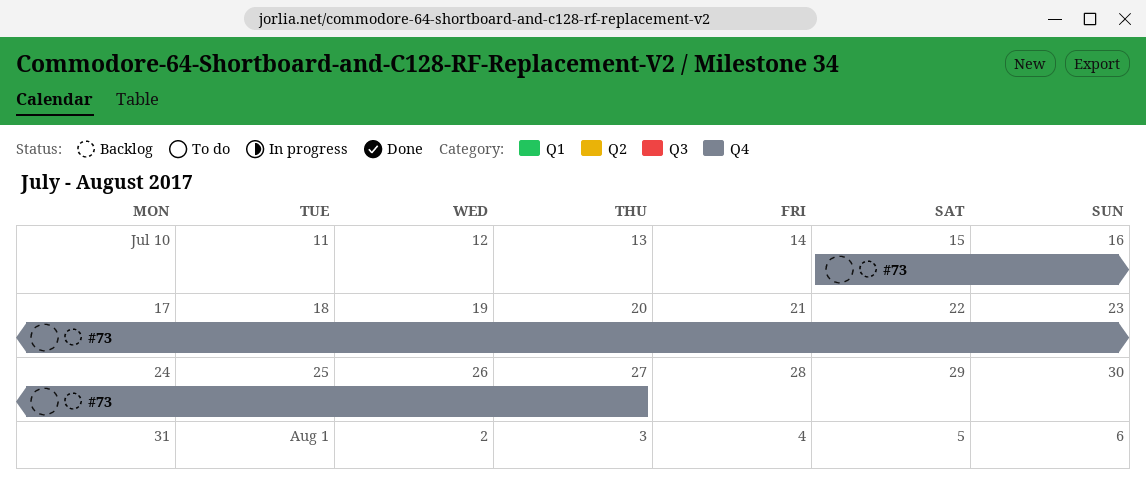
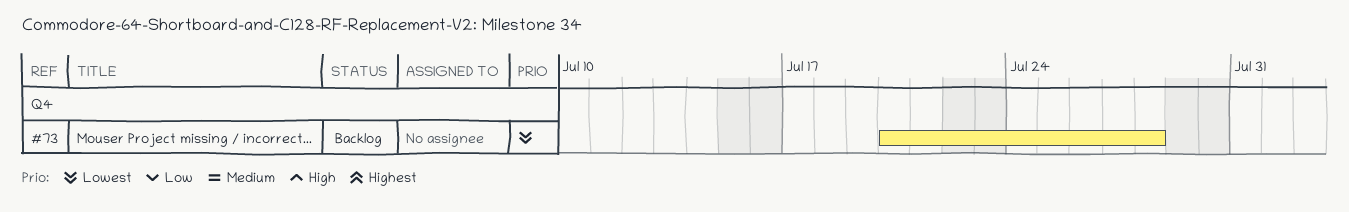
#73, start: Jul 15 -> Jul 20
#73, due: Jul 27 -> Jul 28

